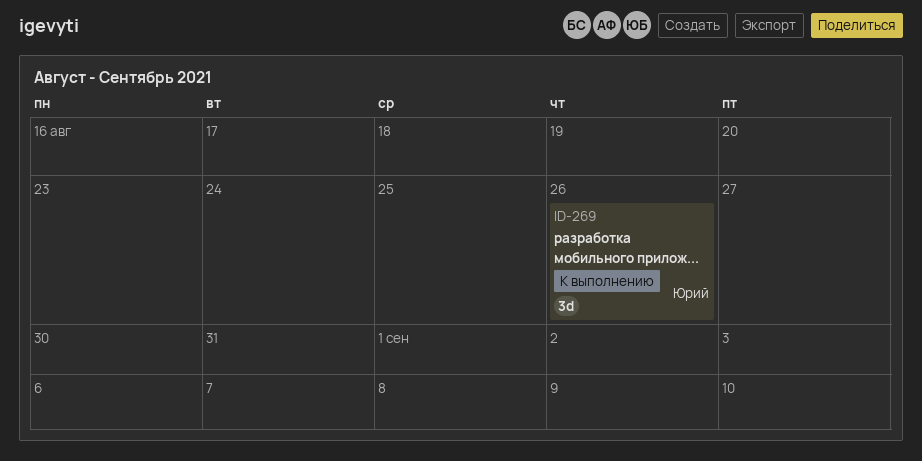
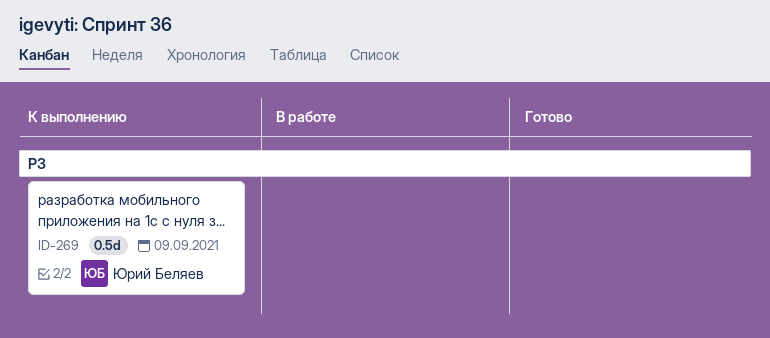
ID-269, estimate: 3d -> 0.5d
ID-269, due: Aug 26 -> Sep 9

